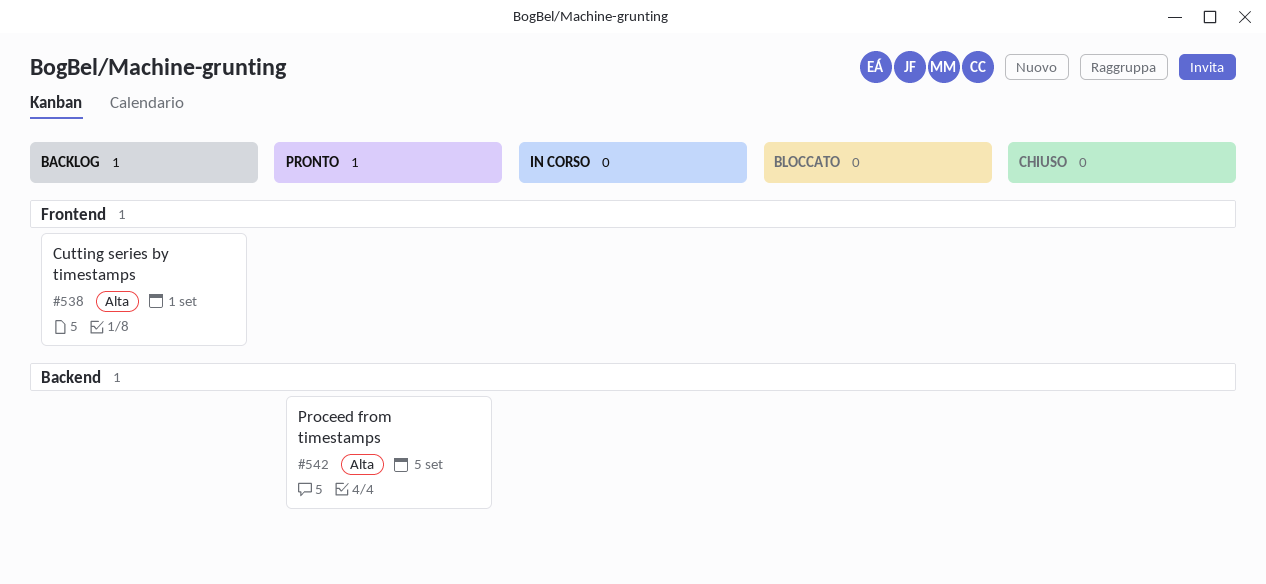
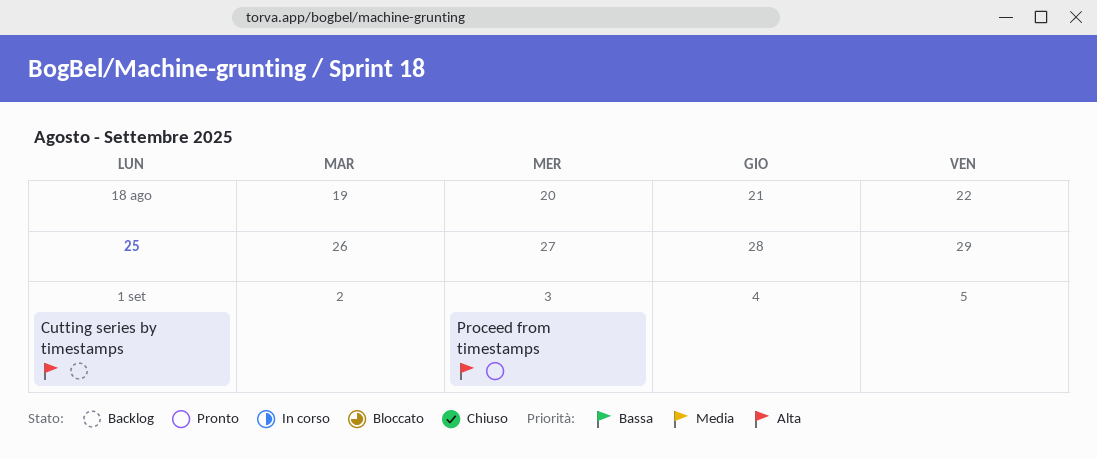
Proceed from timestamps, due: Sep 5 -> Sep 3

